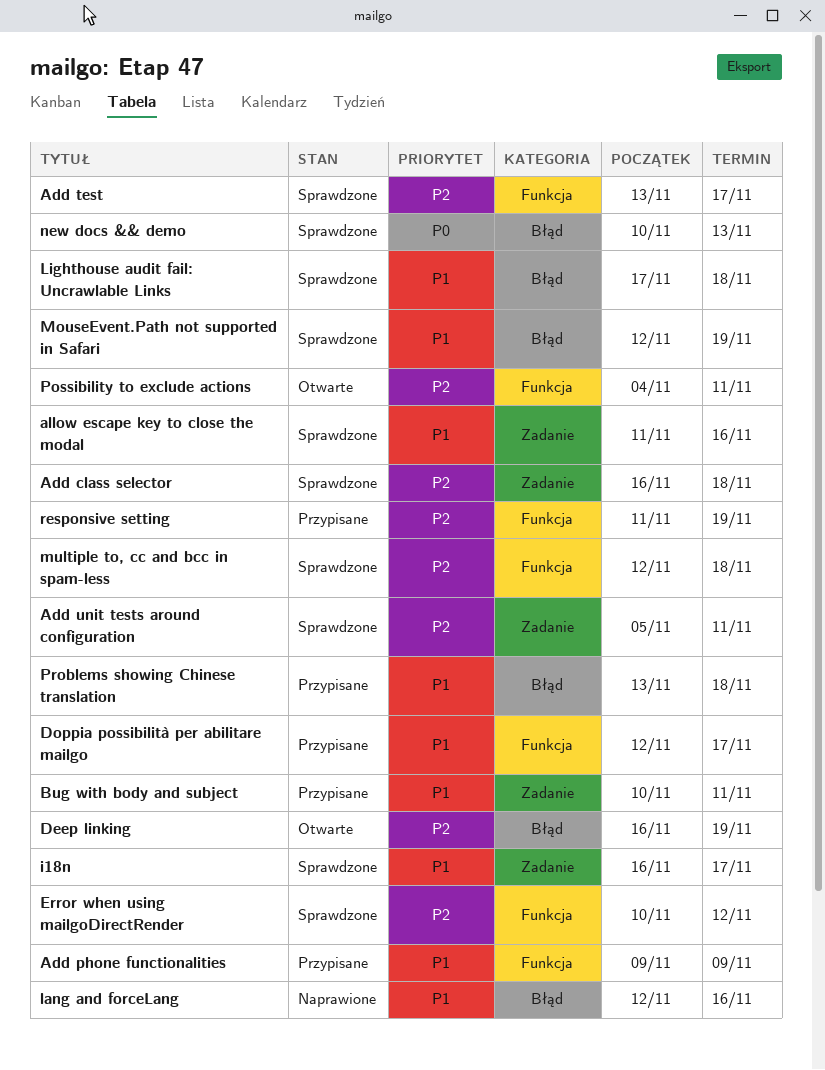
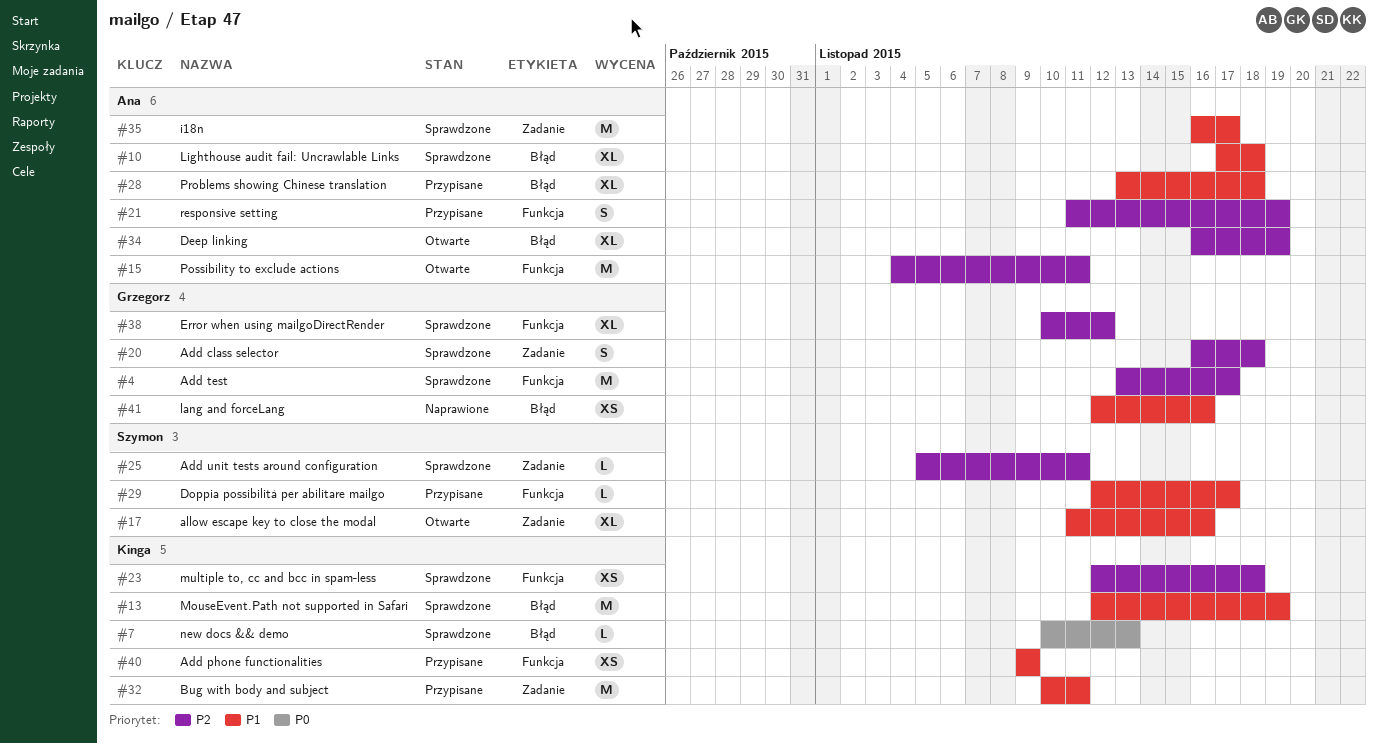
allow escape key to close the modal, status: Sprawdzone -> Otwarte

